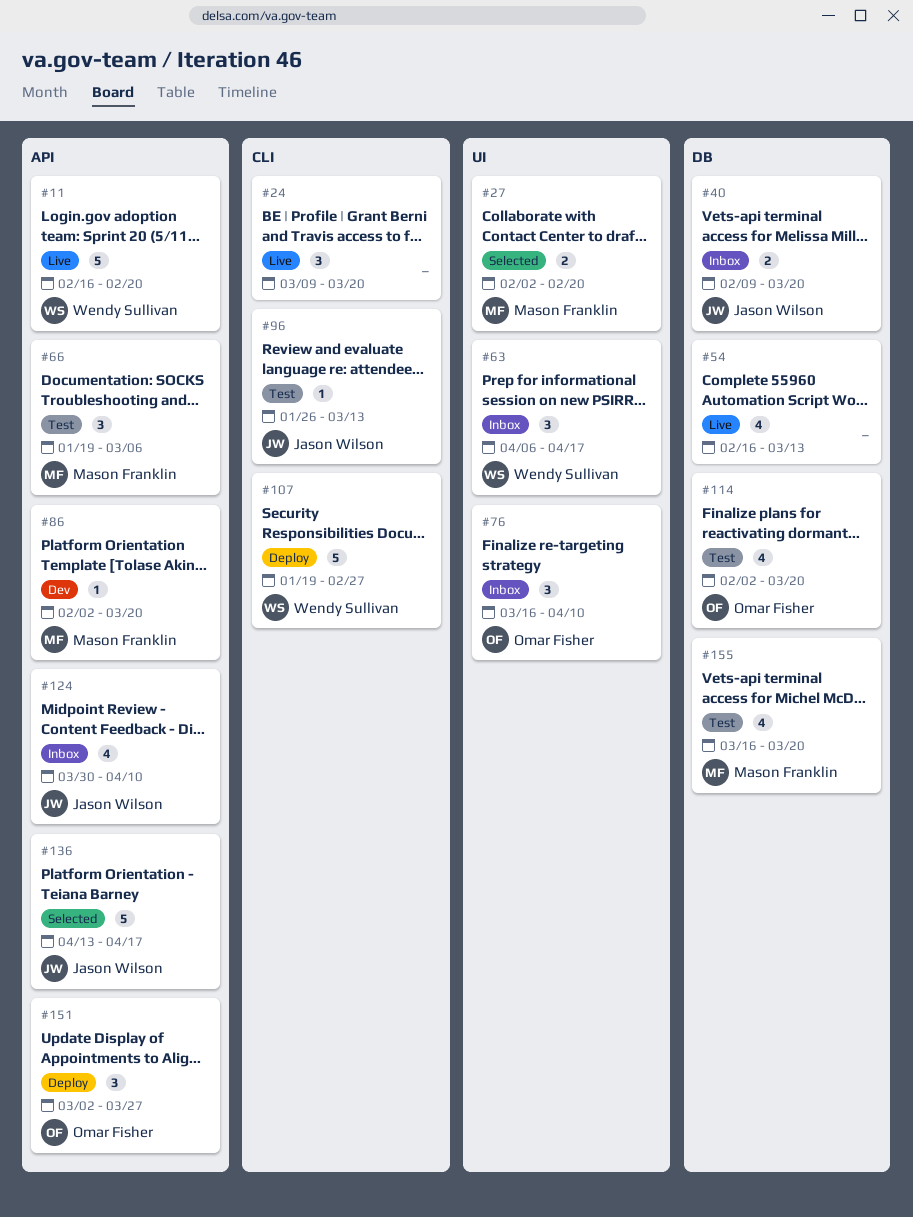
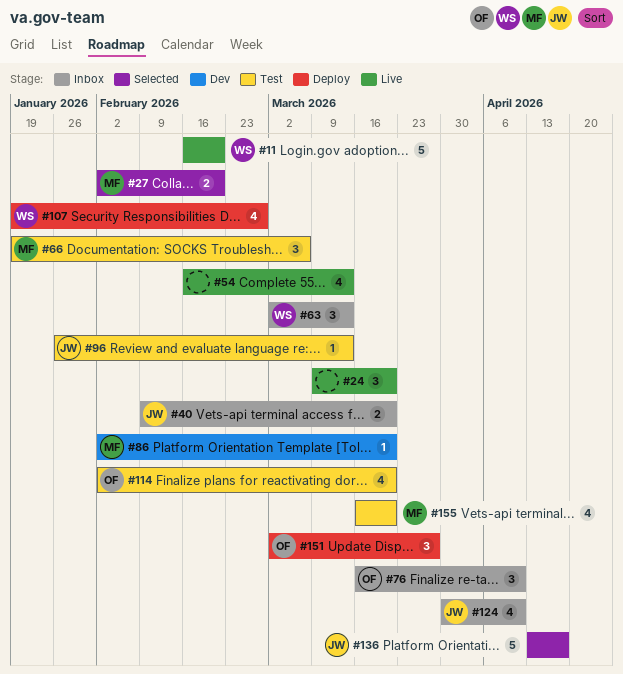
#63, start: Apr 6 -> Mar 2
#63, due: Apr 17 -> Mar 13
#107, estimate: 5 -> 4

